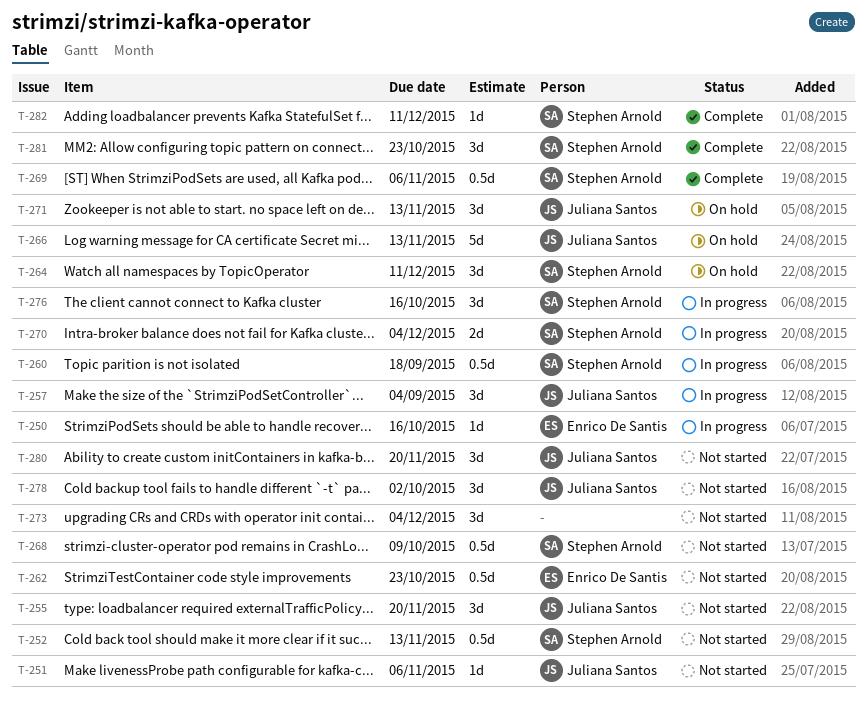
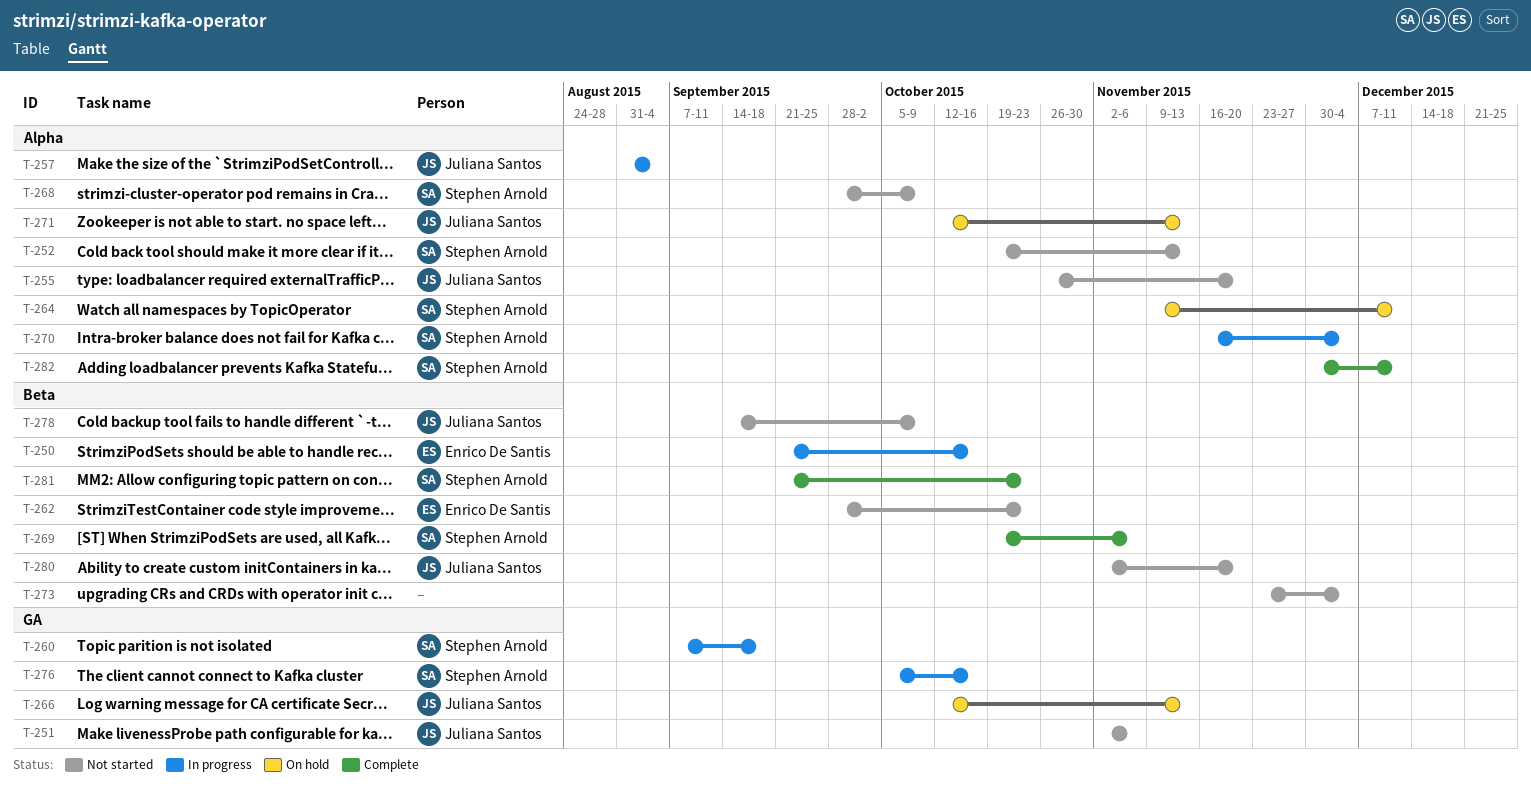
T-278, due: Oct 2 -> Oct 9

